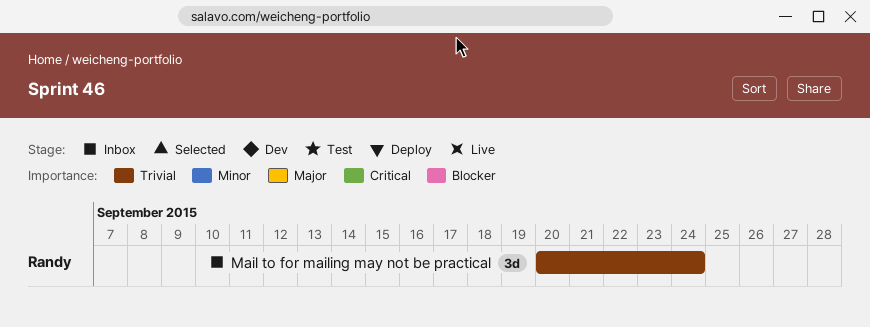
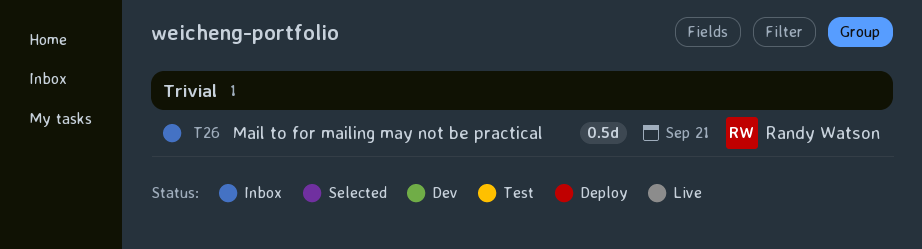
Mail to for mailing may not be practical, estimate: 3d -> 0.5d
Mail to for mailing may not be practical, due: Sep 24 -> Sep 21

